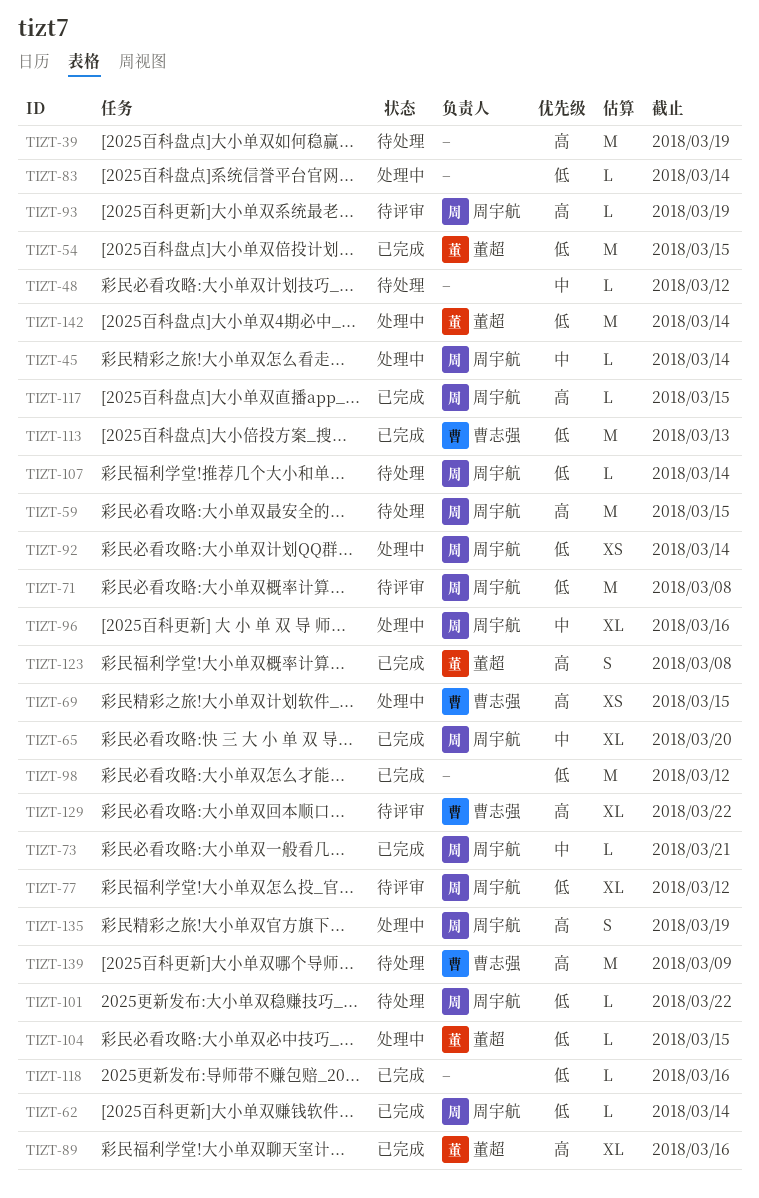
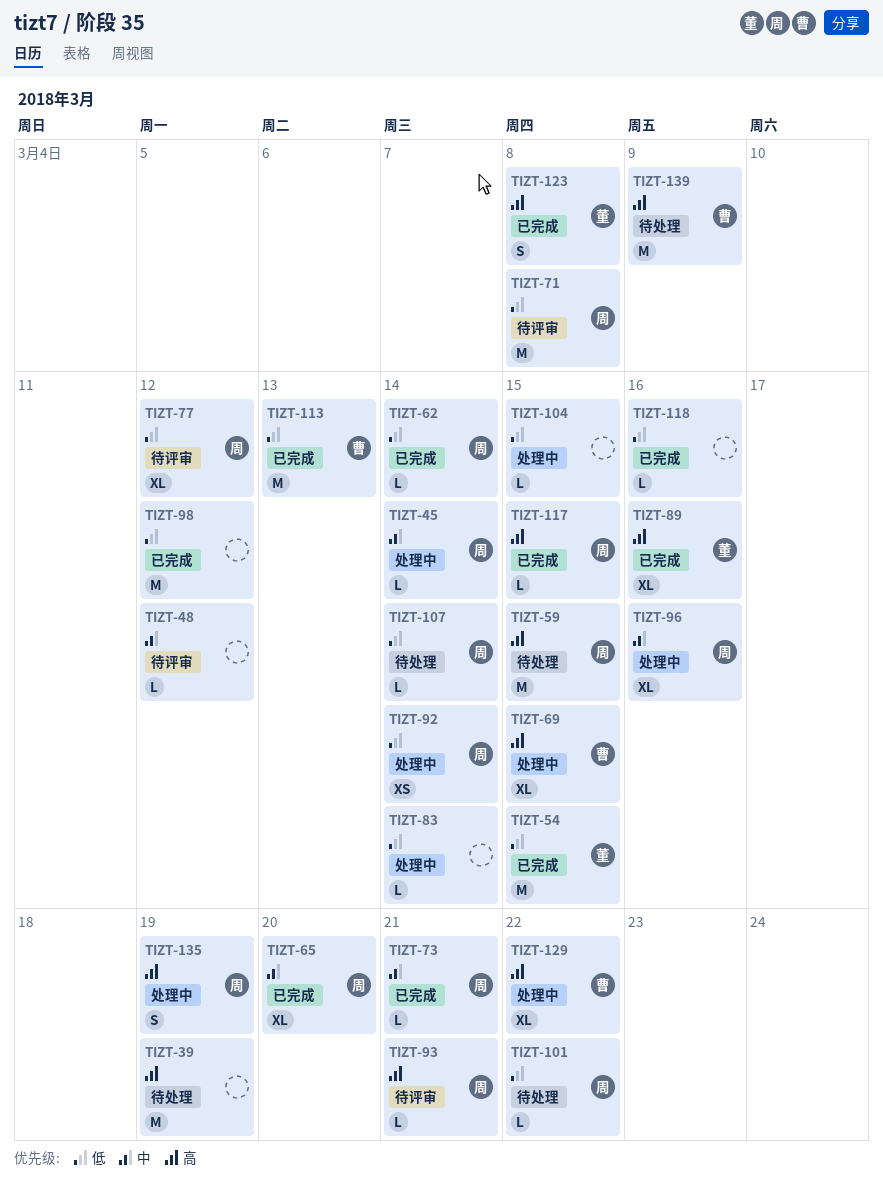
TIZT-48, status: 待处理 -> 待评审
TIZT-69, estimate: XS -> XL
TIZT-93, due: Mar 19 -> Mar 21
TIZT-104, owner: 董超 -> none
TIZT-129, status: 待评审 -> 处理中
TIZT-142: present -> none

